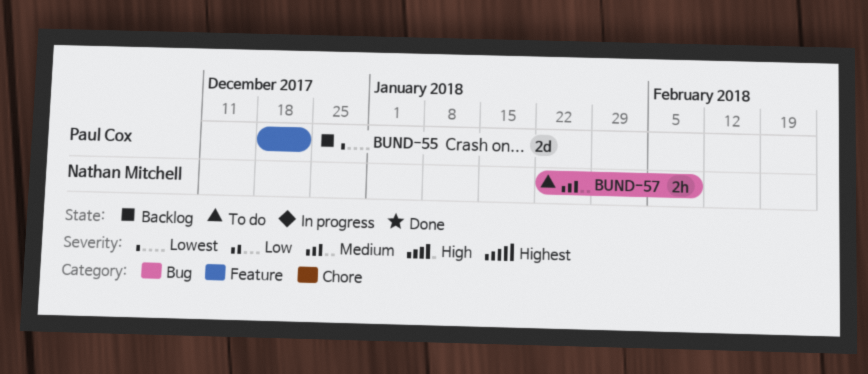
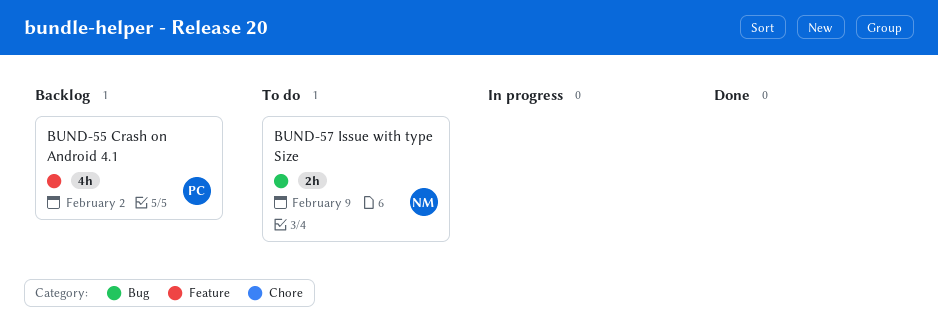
BUND-55, estimate: 2d -> 4h
BUND-55, due: Dec 22 -> Feb 2

